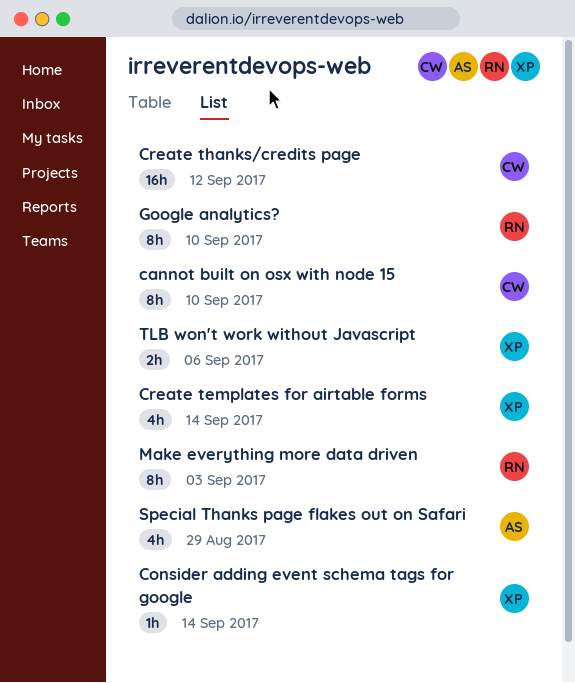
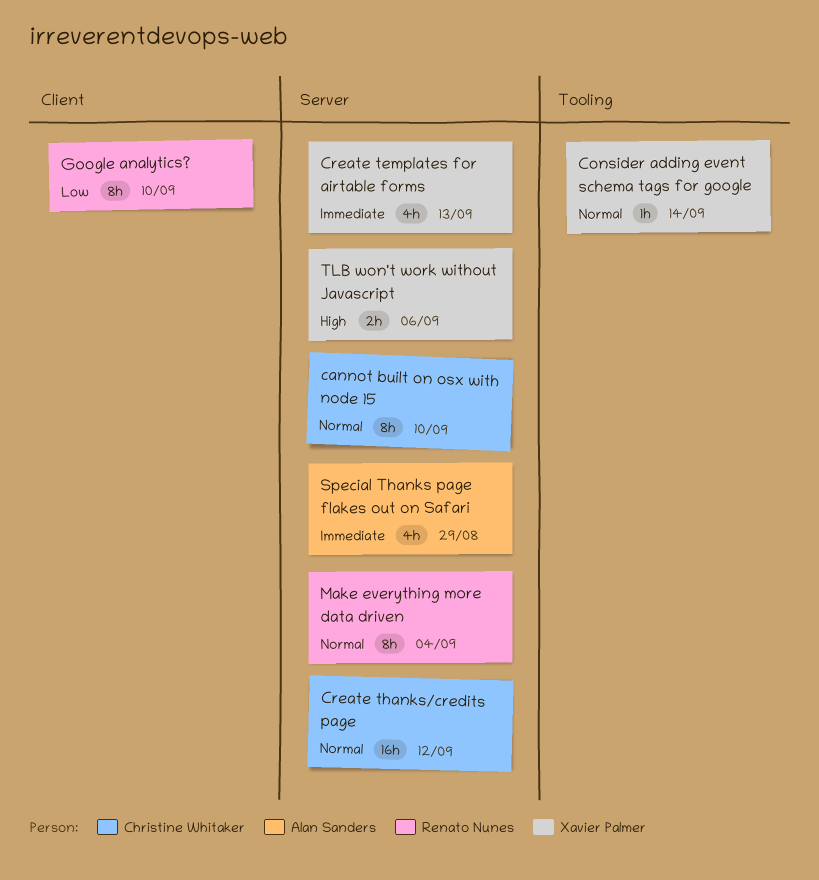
Create templates for airtable forms, due: Sep 14 -> Sep 13
Make everything more data driven, due: Sep 3 -> Sep 4

